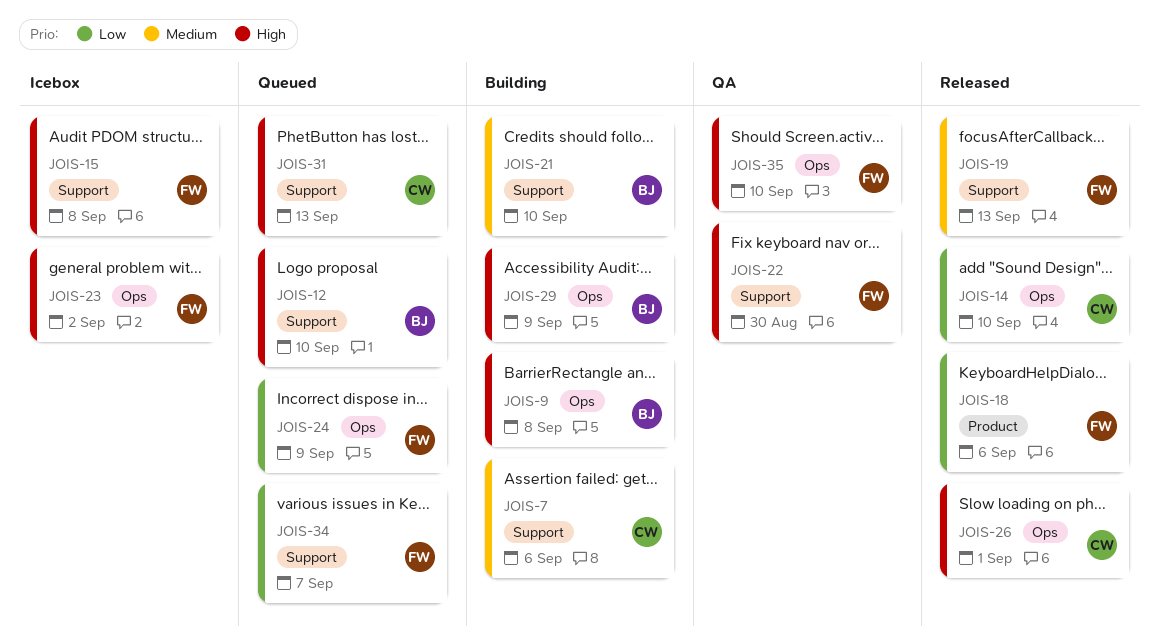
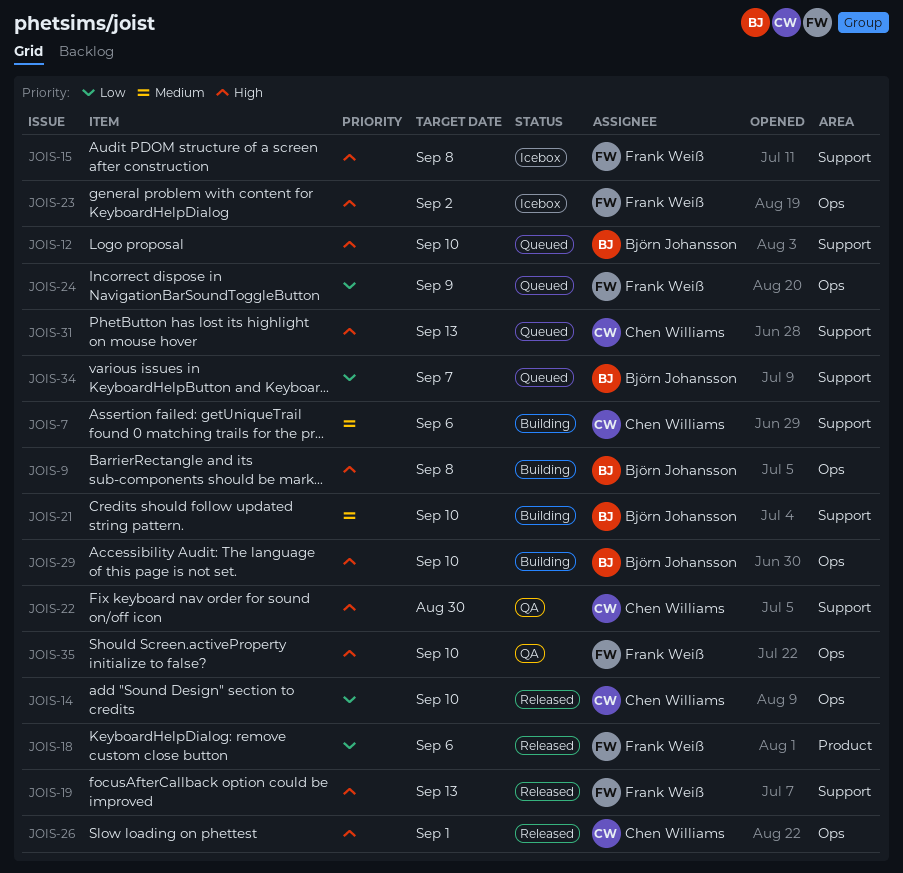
JOIS-19, priority: Medium -> High
JOIS-22, owner: Frank Weiß -> Chen Williams
JOIS-29, due: Sep 9 -> Sep 10
JOIS-34, owner: Frank Weiß -> Björn Johansson

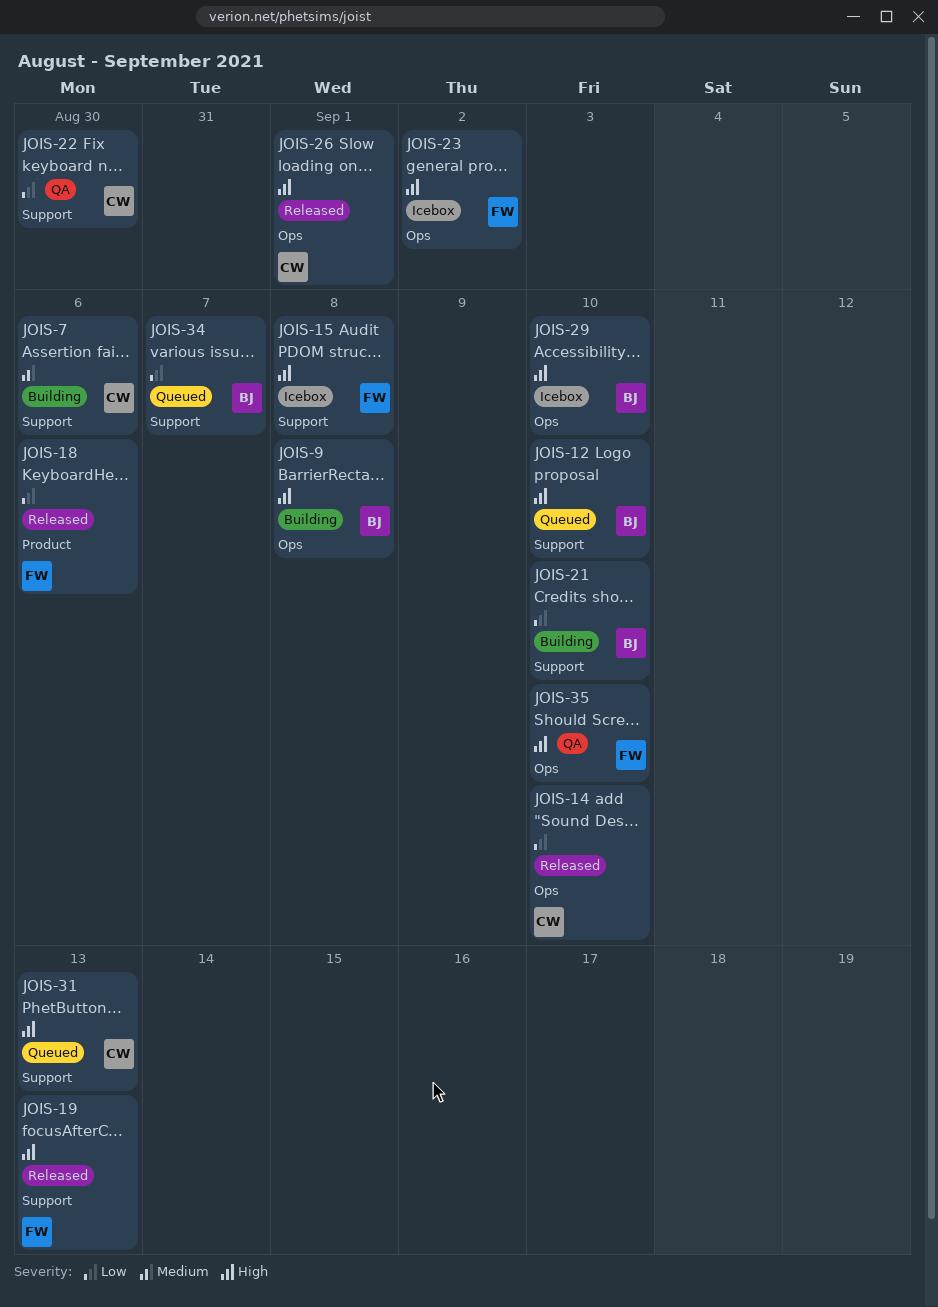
JOIS-21, priority: Medium -> Low
JOIS-22, priority: High -> Low
JOIS-24: present -> none
JOIS-29, status: Building -> Icebox

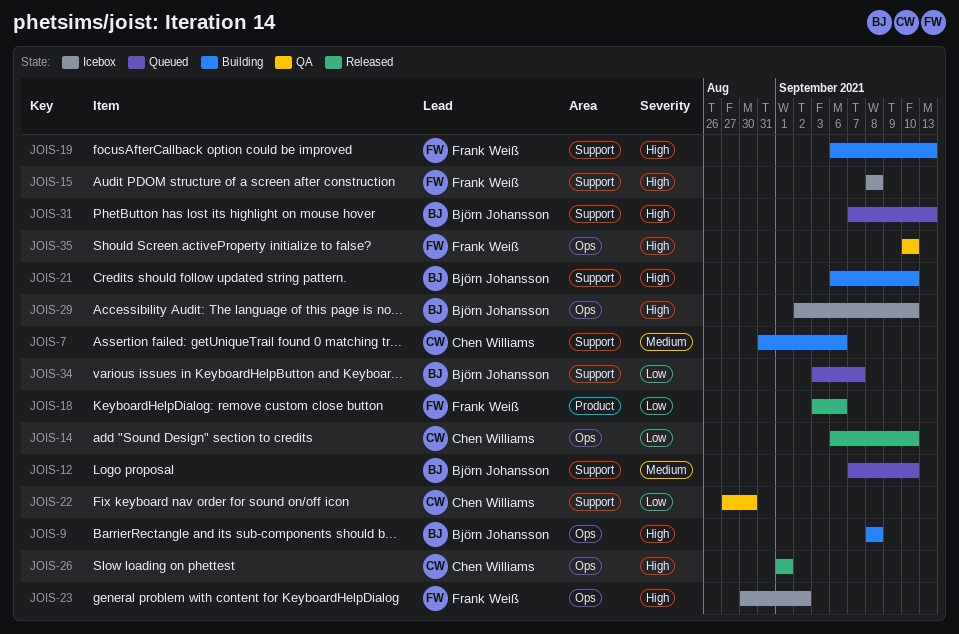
JOIS-12, priority: High -> Medium
JOIS-19, status: Released -> Building
JOIS-21, priority: Low -> High
JOIS-31, owner: Chen Williams -> Björn Johansson

